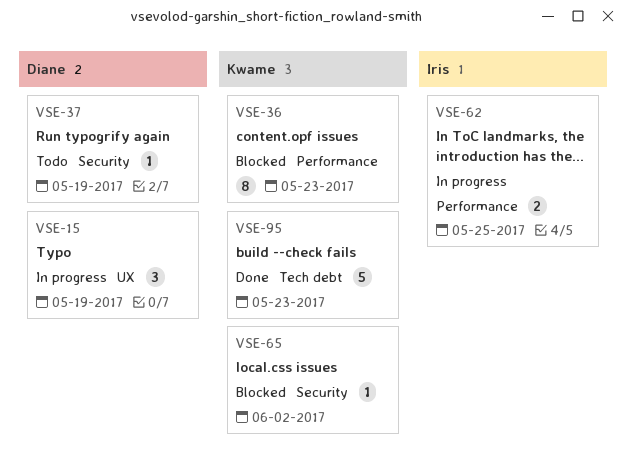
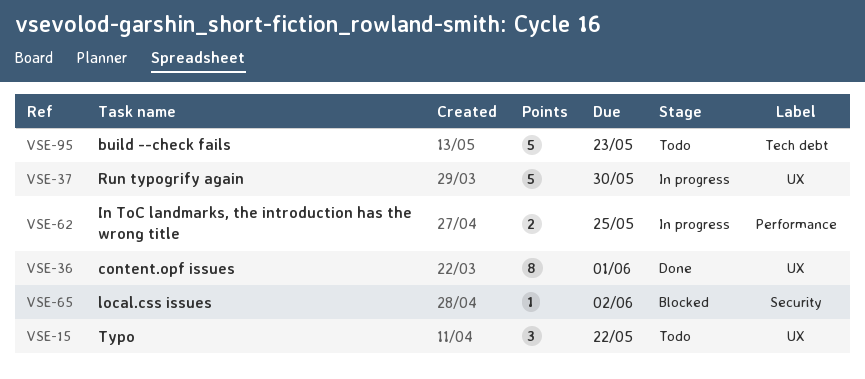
VSE-15, status: In progress -> Todo
VSE-15, due: May 19 -> May 22
VSE-36, status: Blocked -> Done
VSE-36, label: Performance -> UX
VSE-36, due: May 23 -> Jun 1
VSE-37, status: Todo -> In progress
VSE-37, label: Security -> UX
VSE-37, estimate: 1 -> 5
VSE-37, due: May 19 -> May 30
VSE-95, status: Done -> Todo

